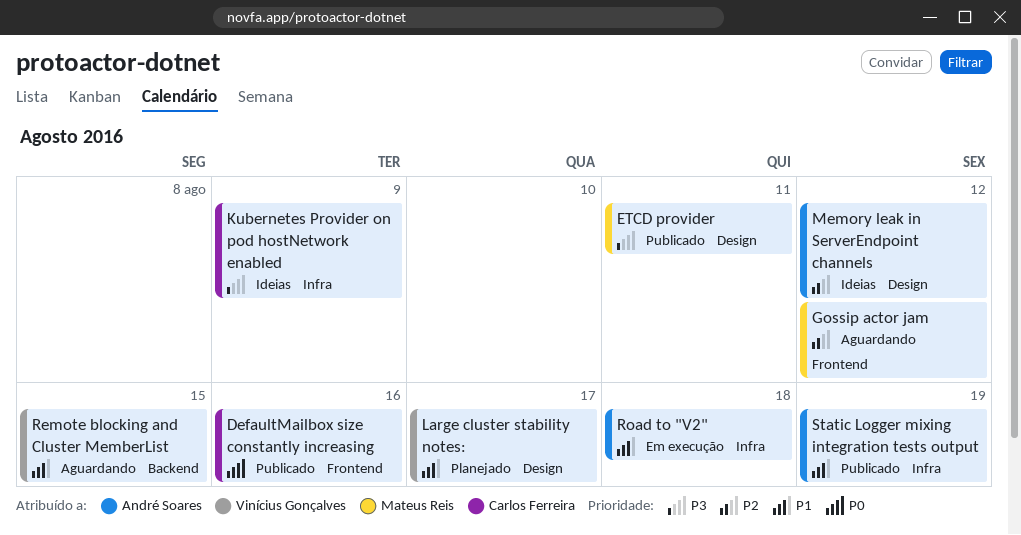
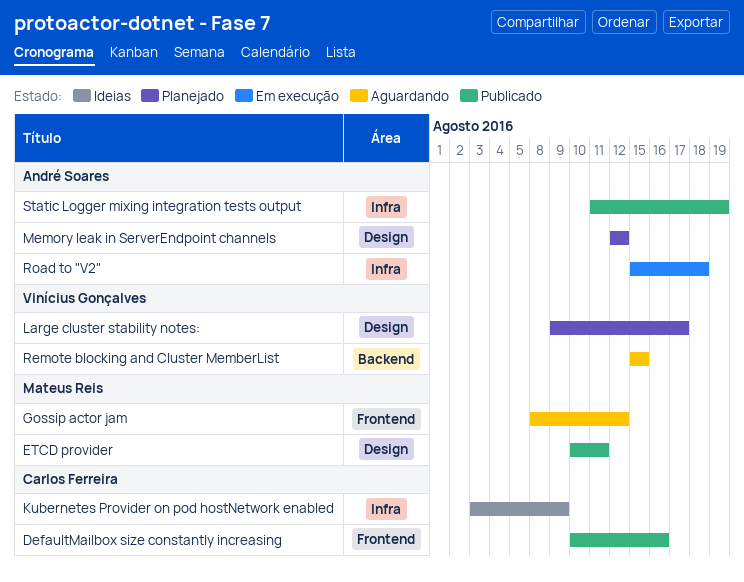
Memory leak in ServerEndpoint channels, status: Ideias -> Planejado

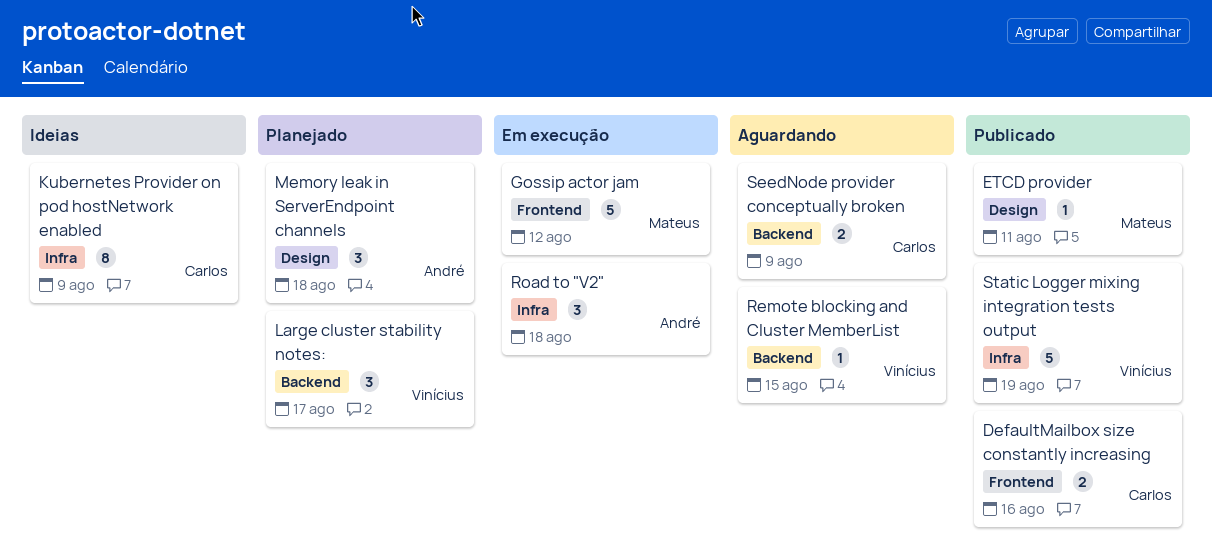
Gossip actor jam, status: Aguardando -> Em execução
Large cluster stability notes:, label: Design -> Backend
Memory leak in ServerEndpoint channels, due: Aug 12 -> Aug 18
SeedNode provider conceptually broken: none -> present
Static Logger mixing integration tests output, owner: André Soares -> Vinícius Gonçalves

